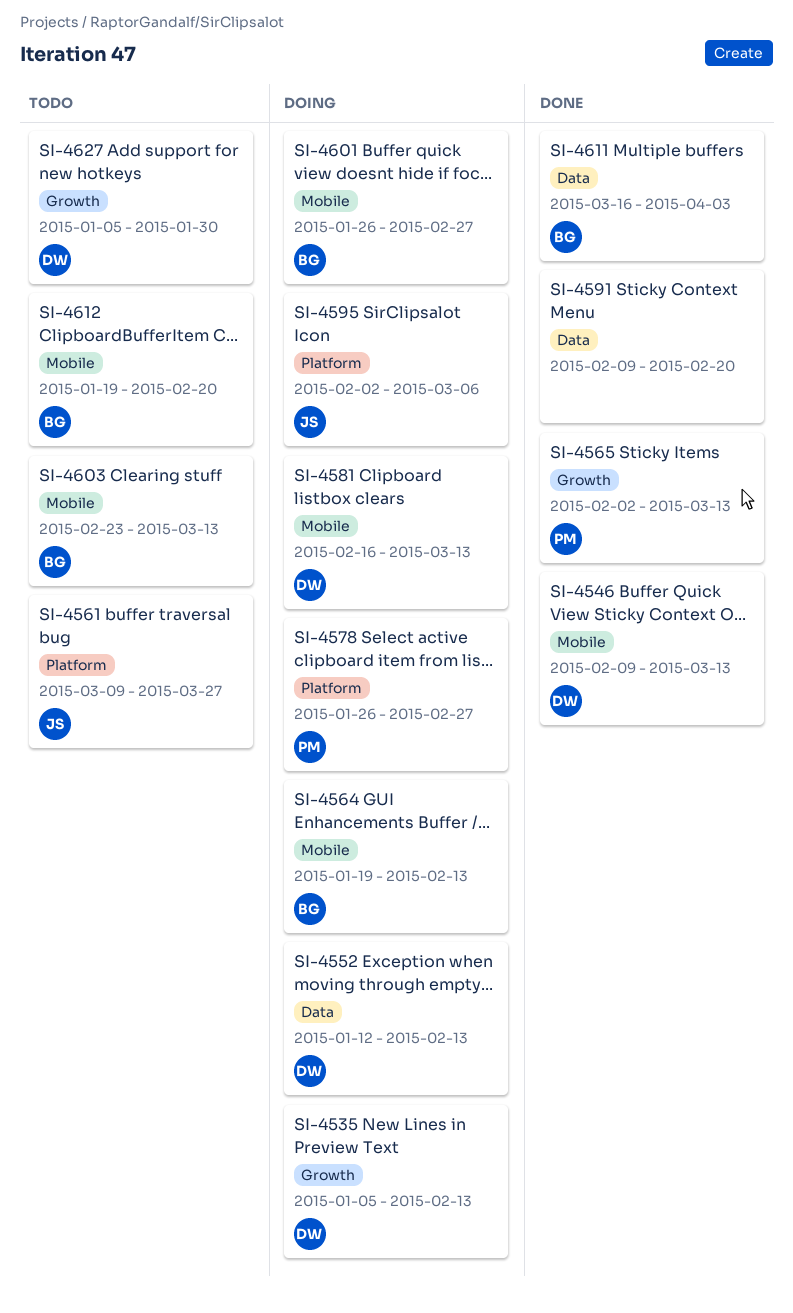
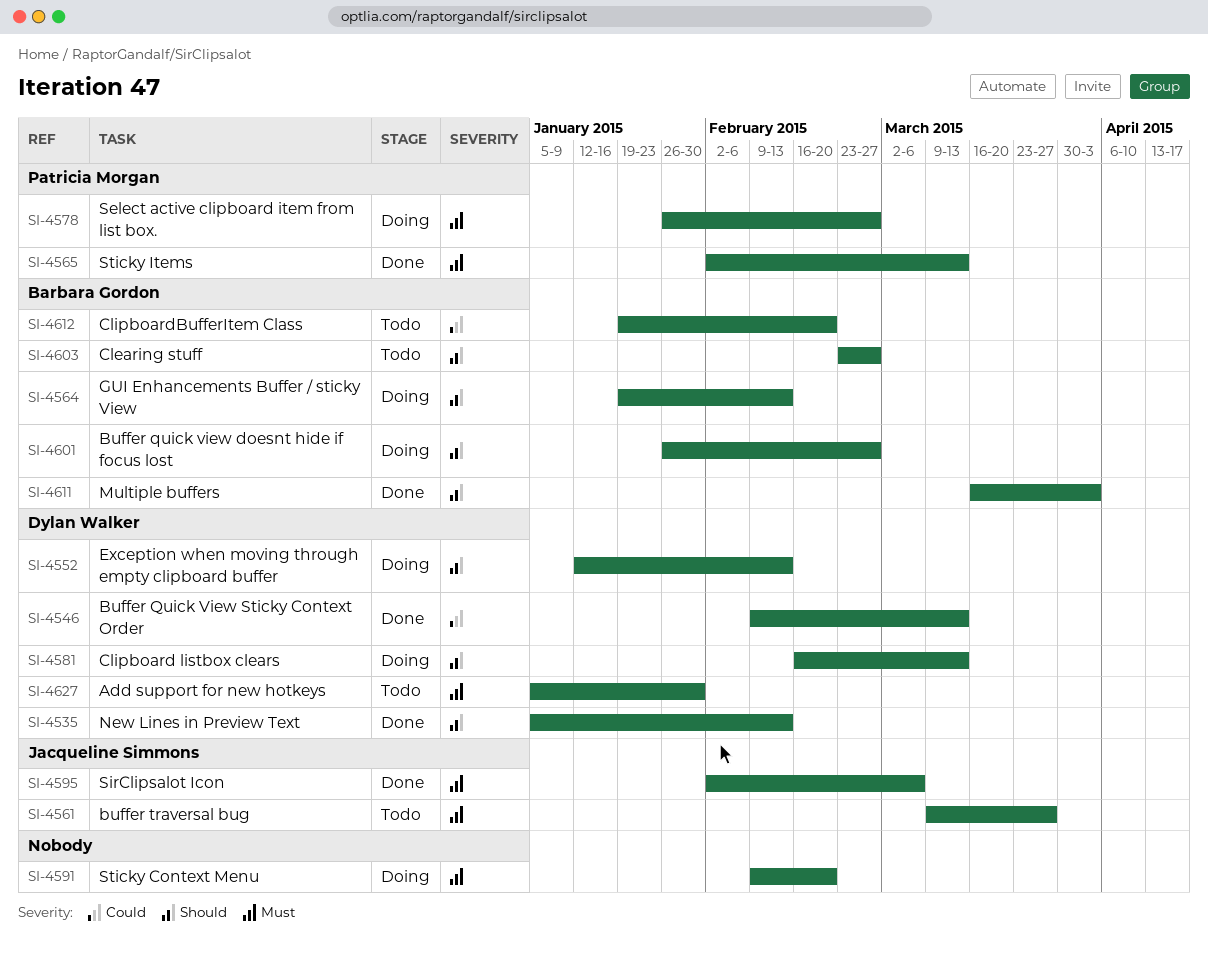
SI-4535, status: Doing -> Done
SI-4591, status: Done -> Doing
SI-4595, status: Doing -> Done
SI-4603, due: Mar 13 -> Feb 27

